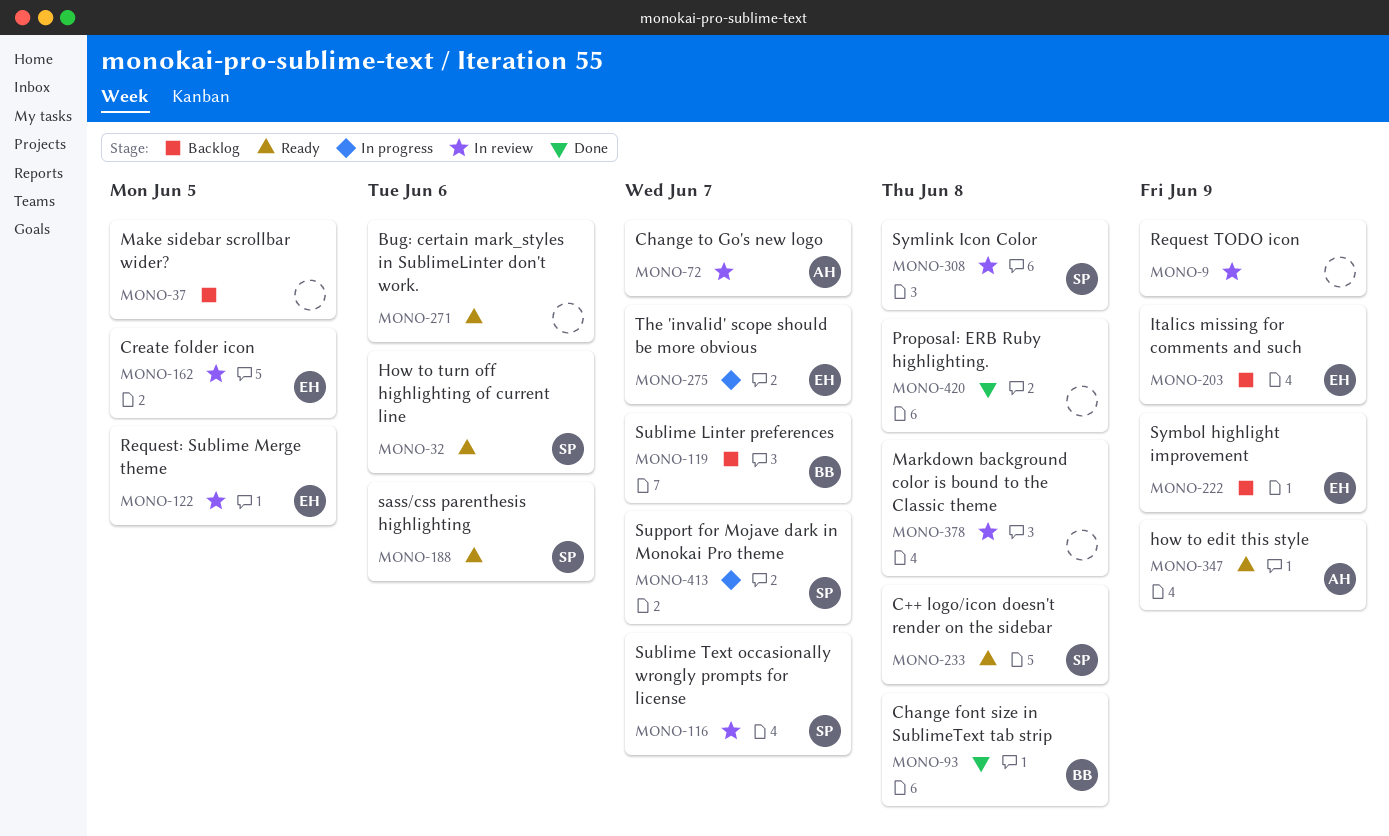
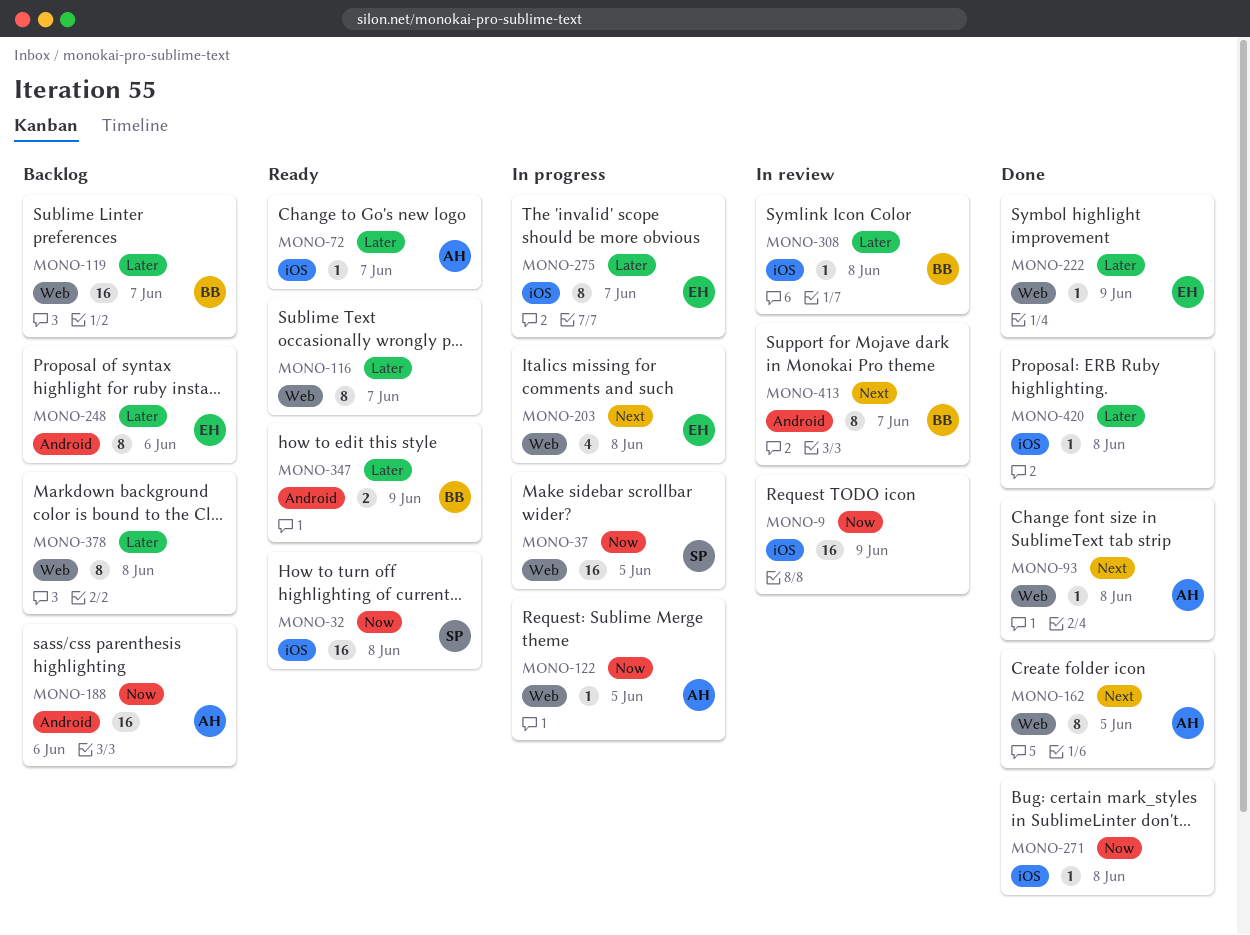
MONO-32, due: Jun 6 -> Jun 8
MONO-37, status: Backlog -> In progress
MONO-37, owner: none -> SP
MONO-72, status: In review -> Ready
MONO-93, owner: BB -> AH
MONO-116, status: In review -> Ready
MONO-116, owner: SP -> none
MONO-122, status: In review -> In progress
MONO-122, owner: EH -> AH
MONO-162, status: In review -> Done
MONO-162, owner: EH -> AH
MONO-188, status: Ready -> Backlog
MONO-188, owner: SP -> AH
MONO-203, status: Backlog -> In progress
MONO-203, due: Jun 9 -> Jun 8
MONO-222, status: Backlog -> Done
MONO-233: present -> none
MONO-248: none -> present
MONO-271, status: Ready -> Done
MONO-271, due: Jun 6 -> Jun 8
MONO-308, owner: SP -> BB
MONO-347, owner: AH -> BB
MONO-378, status: In review -> Backlog
MONO-413, status: In progress -> In review
MONO-413, owner: SP -> BB

